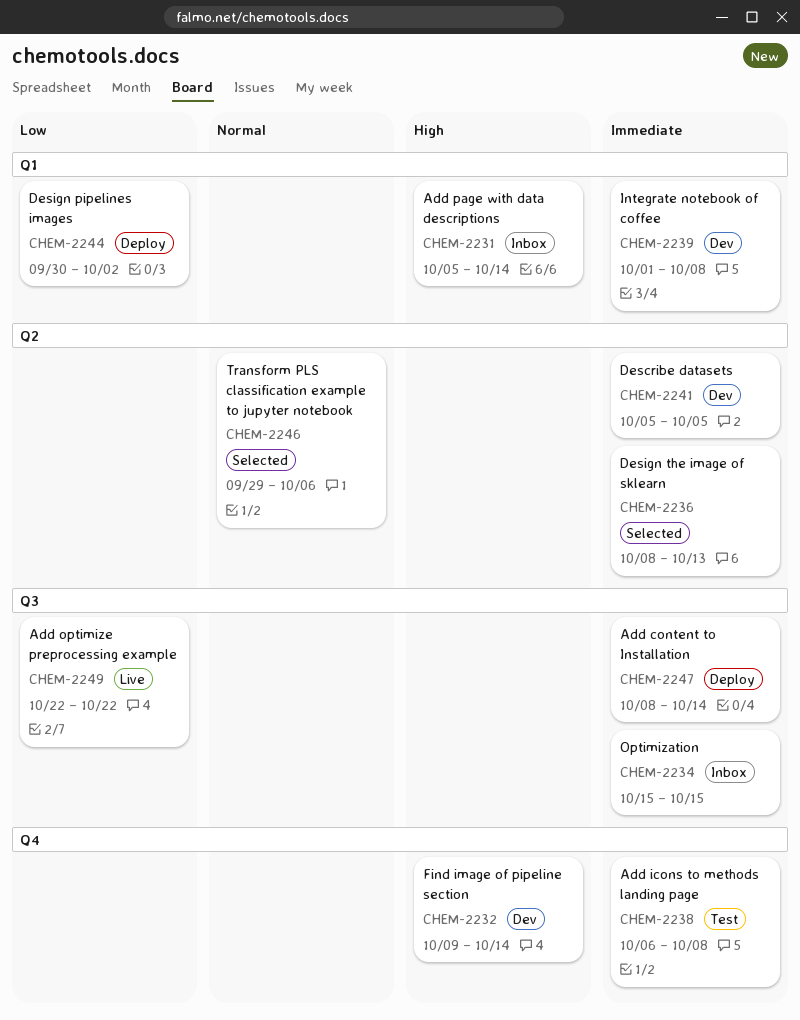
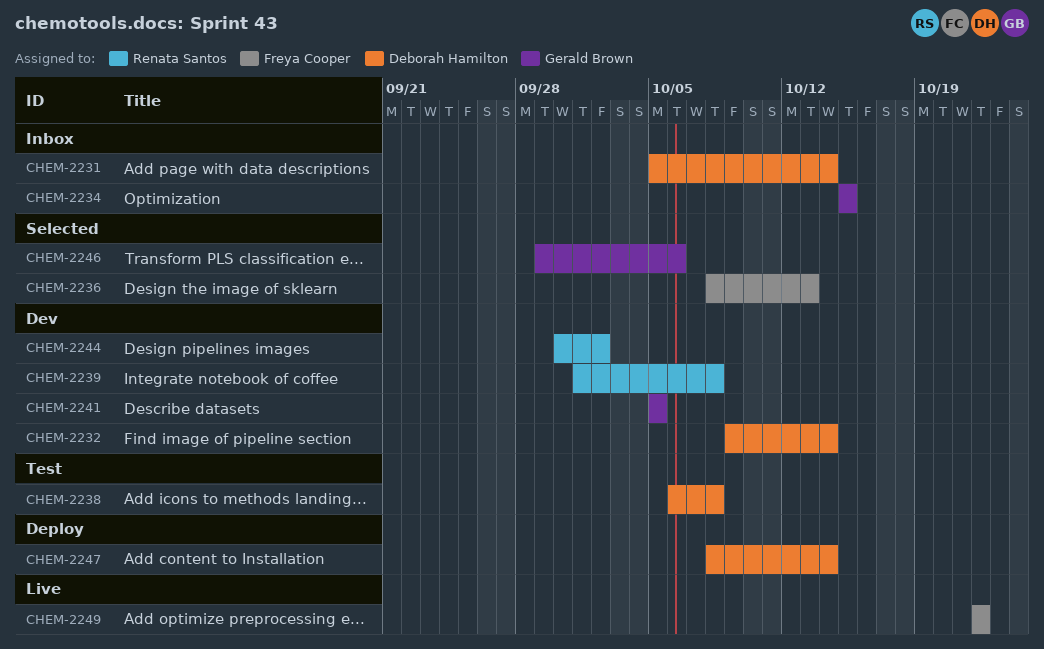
CHEM-2244, status: Deploy -> Dev

